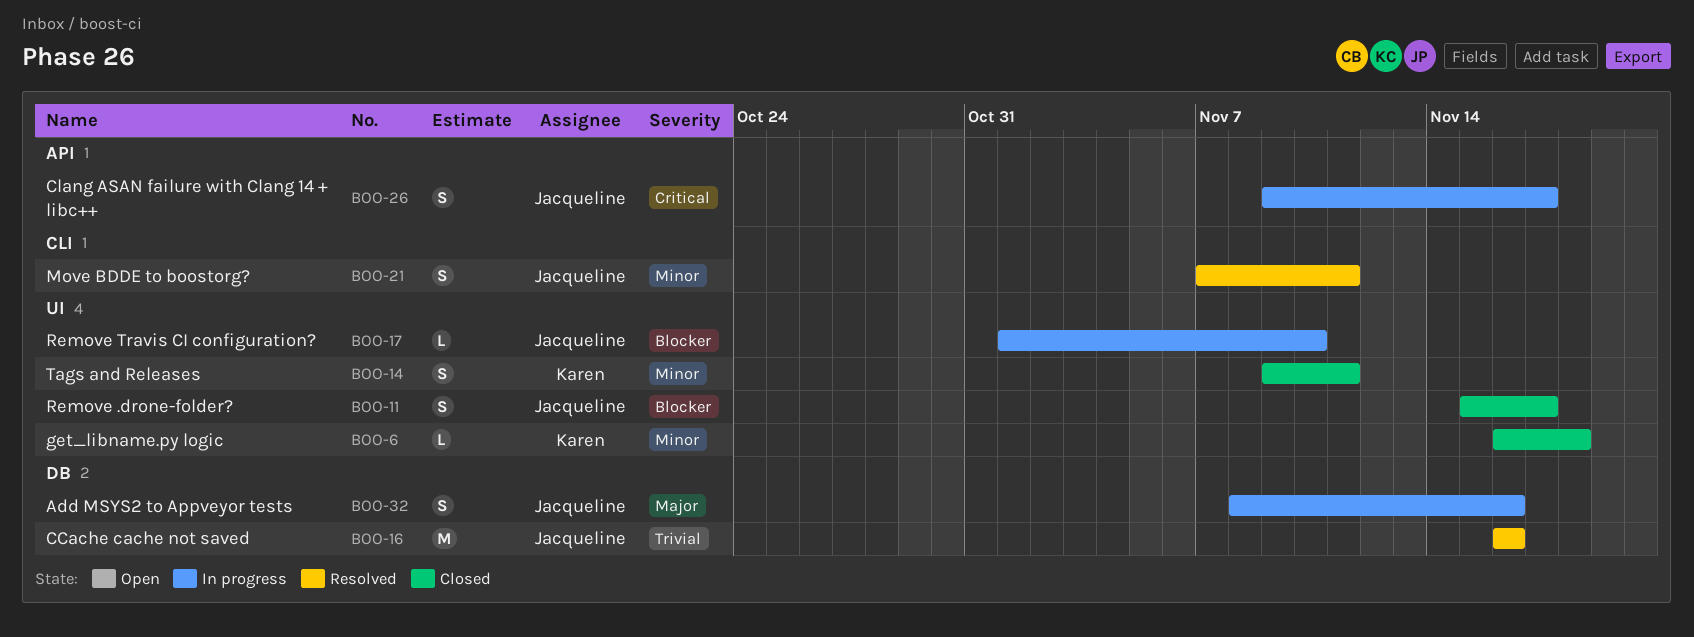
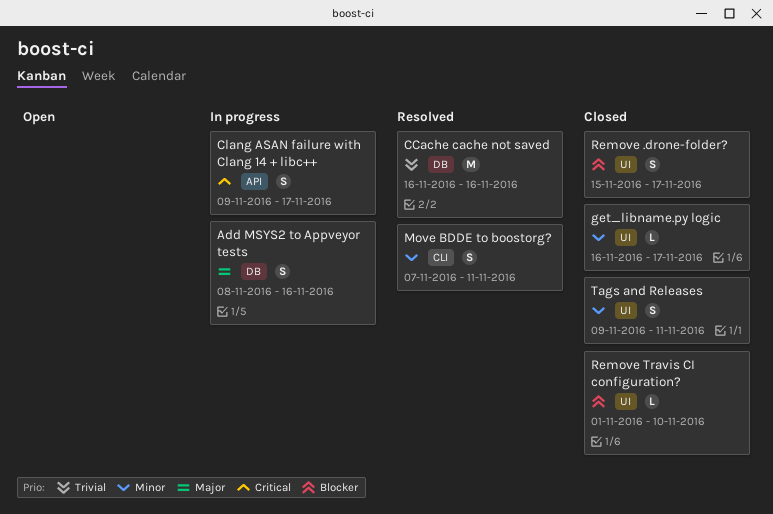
get_libname.py logic, due: Nov 18 -> Nov 17
Remove Travis CI configuration?, status: In progress -> Closed

